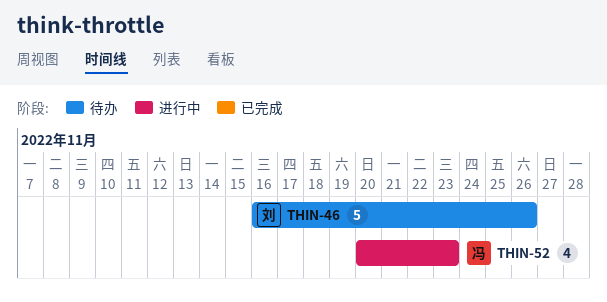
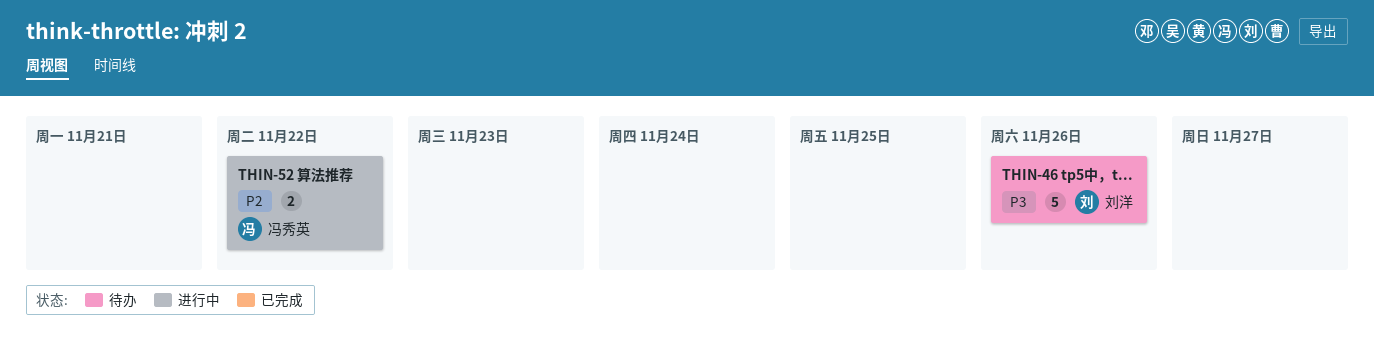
THIN-52, estimate: 4 -> 2
THIN-52, due: Nov 23 -> Nov 22

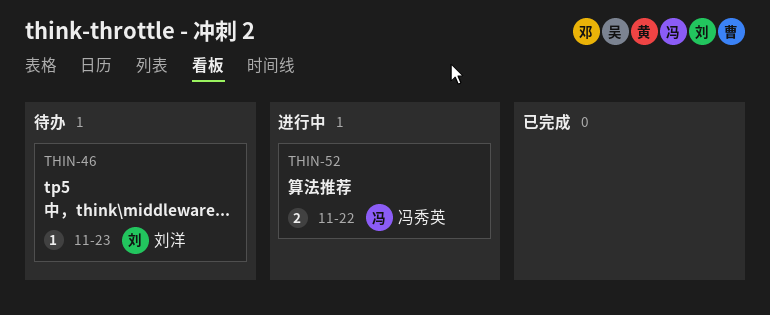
THIN-46, estimate: 5 -> 1
THIN-46, due: Nov 26 -> Nov 23

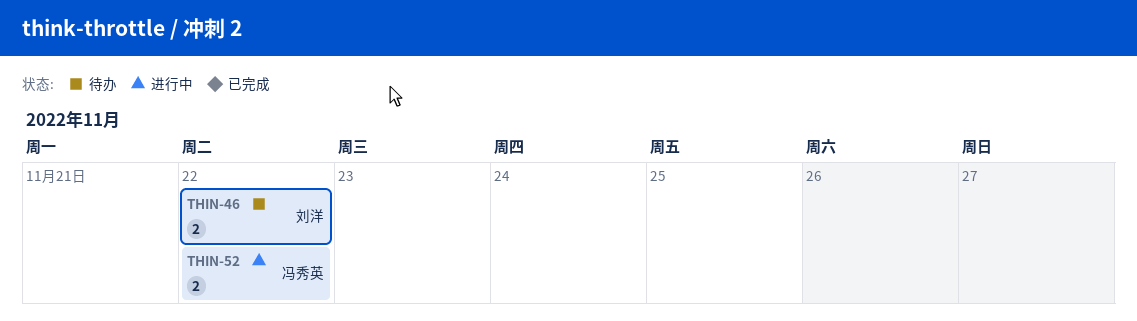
THIN-46, estimate: 1 -> 2
THIN-46, due: Nov 23 -> Nov 22

